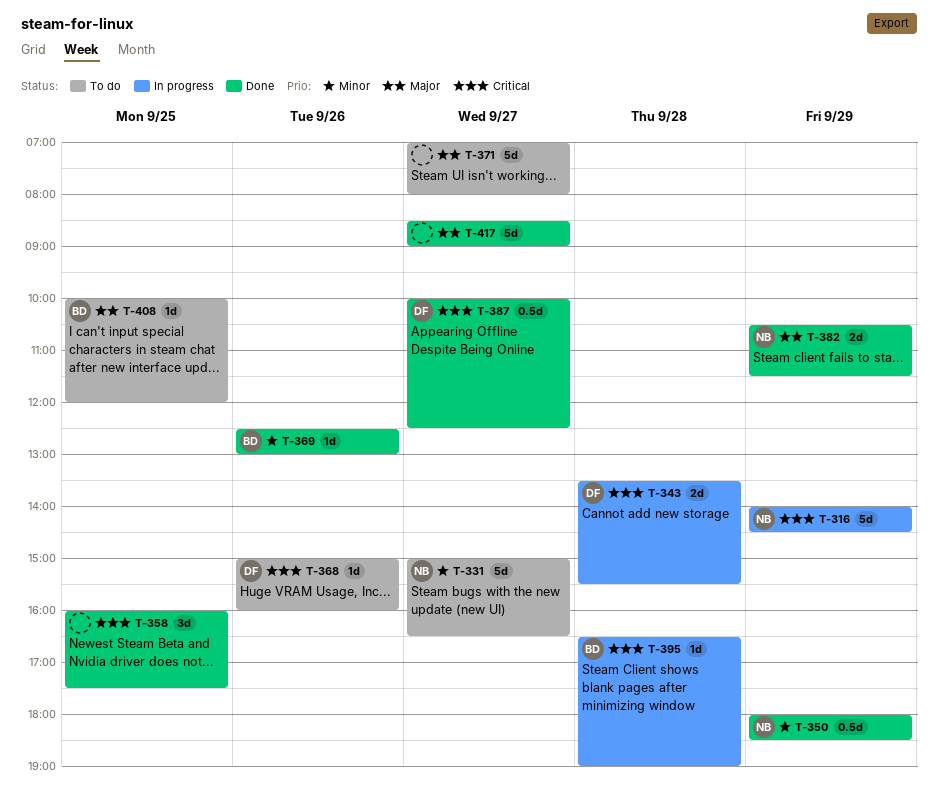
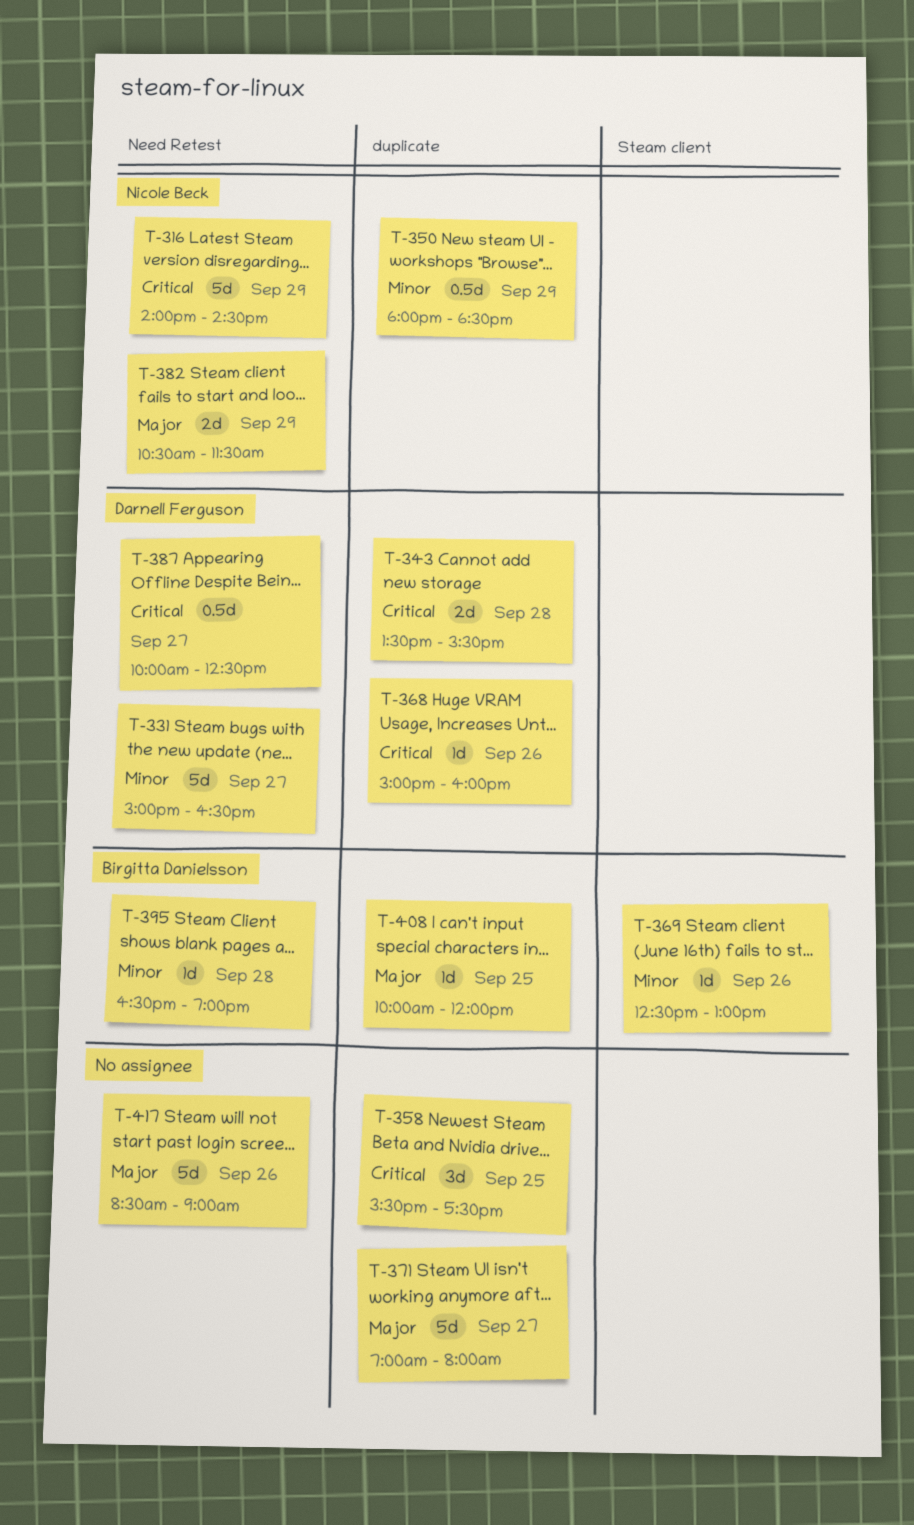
T-331, owner: Nicole Beck -> Darnell Ferguson
T-358, begins: 16:00 -> 15:30
T-395, priority: Critical -> Minor
T-417, day: Sep 27 -> Sep 26

